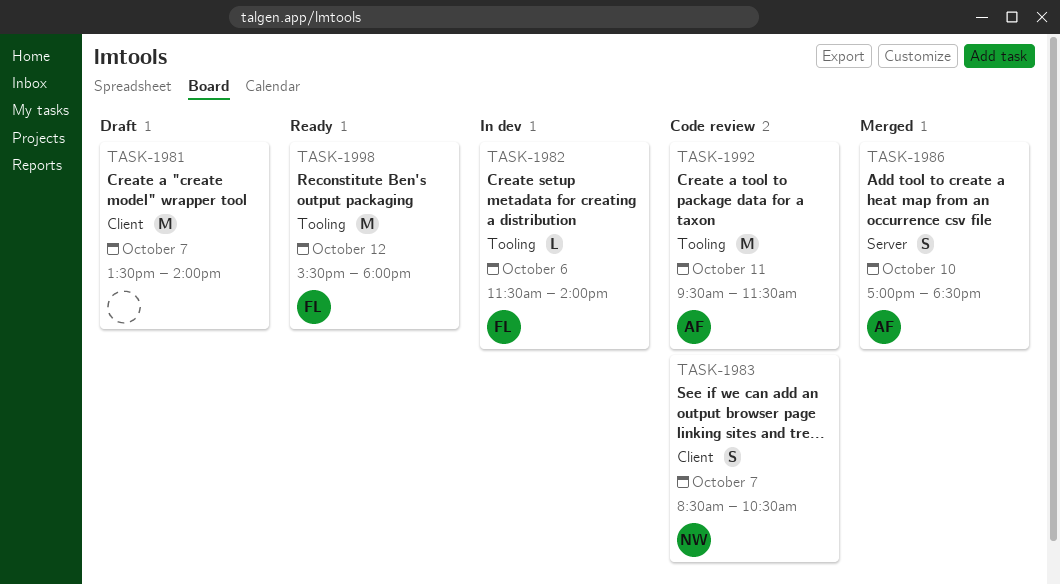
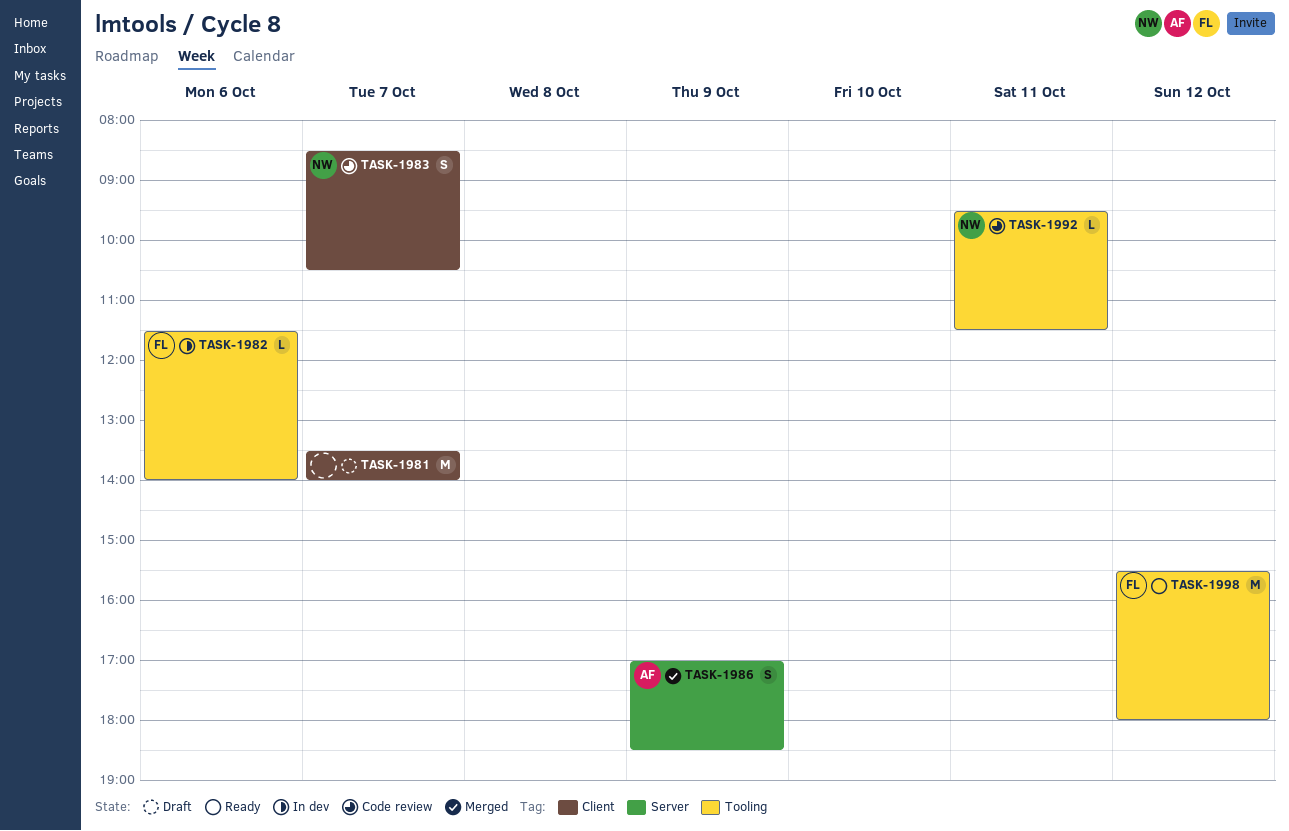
TASK-1986, day: Oct 10 -> Oct 9
TASK-1992, owner: AF -> NW
TASK-1992, estimate: M -> L

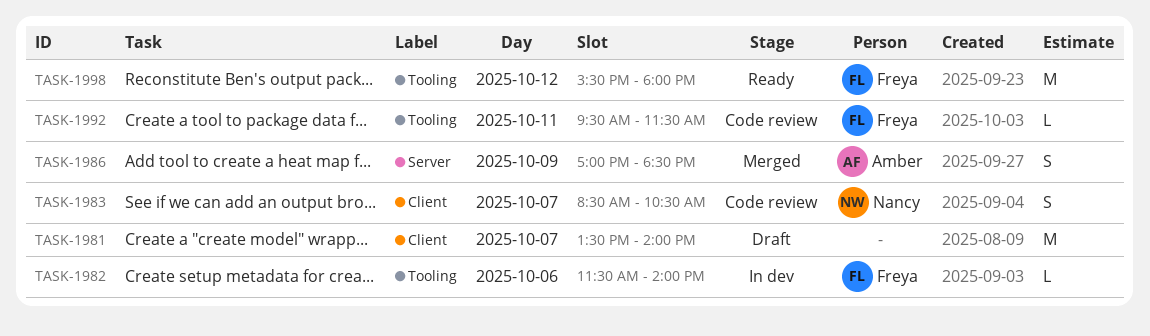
TASK-1992, owner: Nancy -> Freya

